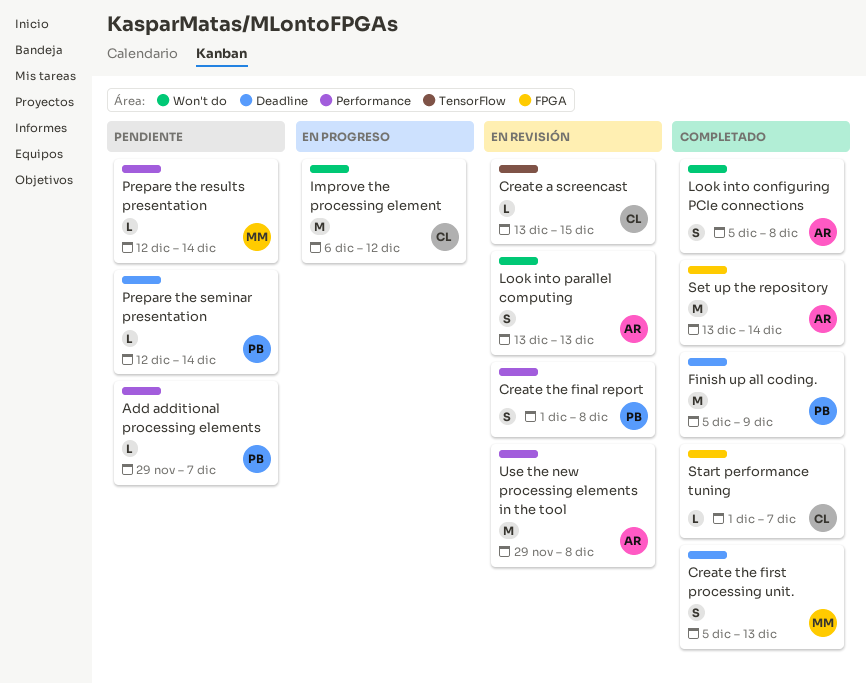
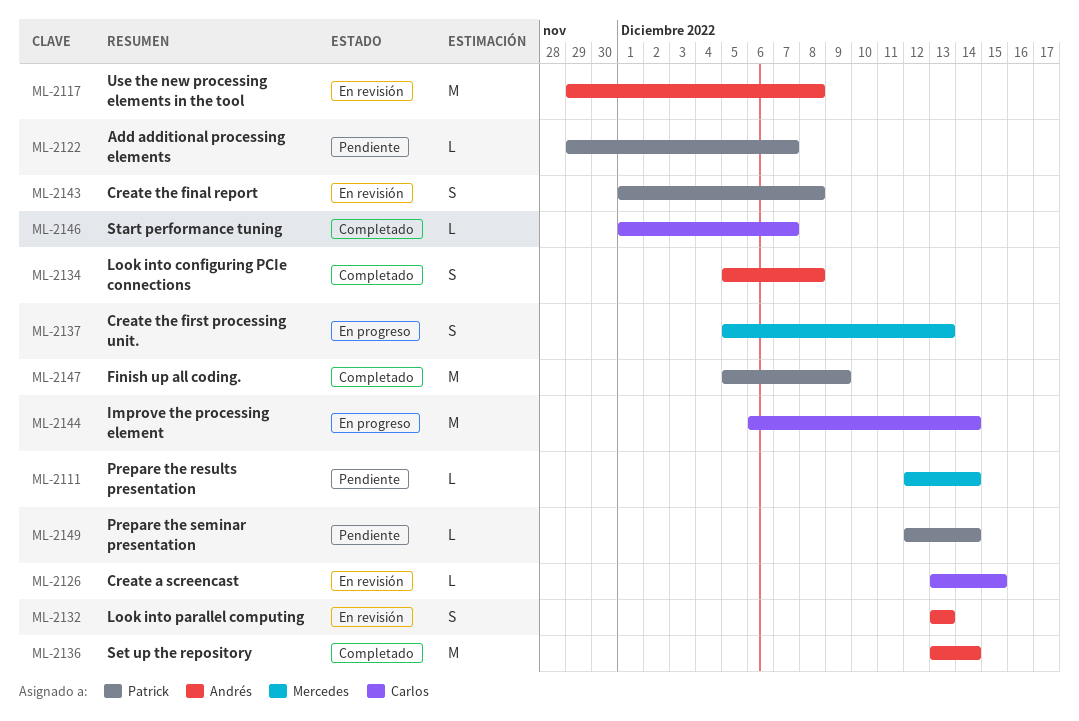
Create the first processing unit., status: Completado -> En progreso
Improve the processing element, due: Dec 12 -> Dec 14

